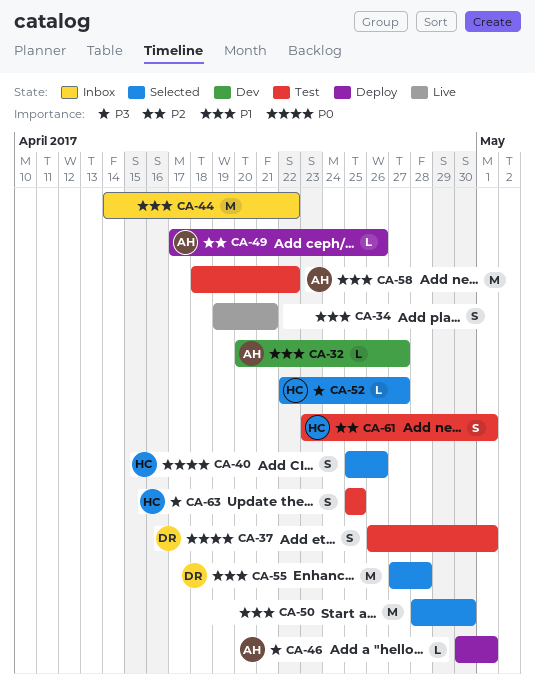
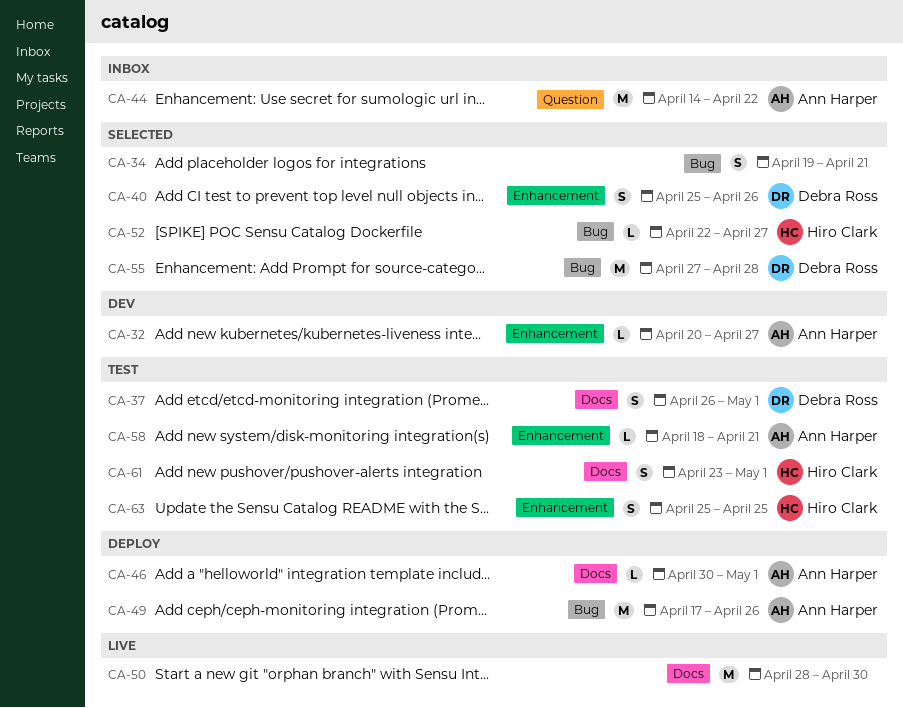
CA-34, status: Live -> Selected
CA-40, owner: Hiro Clark -> Debra Ross
CA-44, owner: none -> Ann Harper
CA-49, estimate: L -> M
CA-50, status: Selected -> Live
CA-58, estimate: M -> L
CA-58, due: Apr 22 -> Apr 21

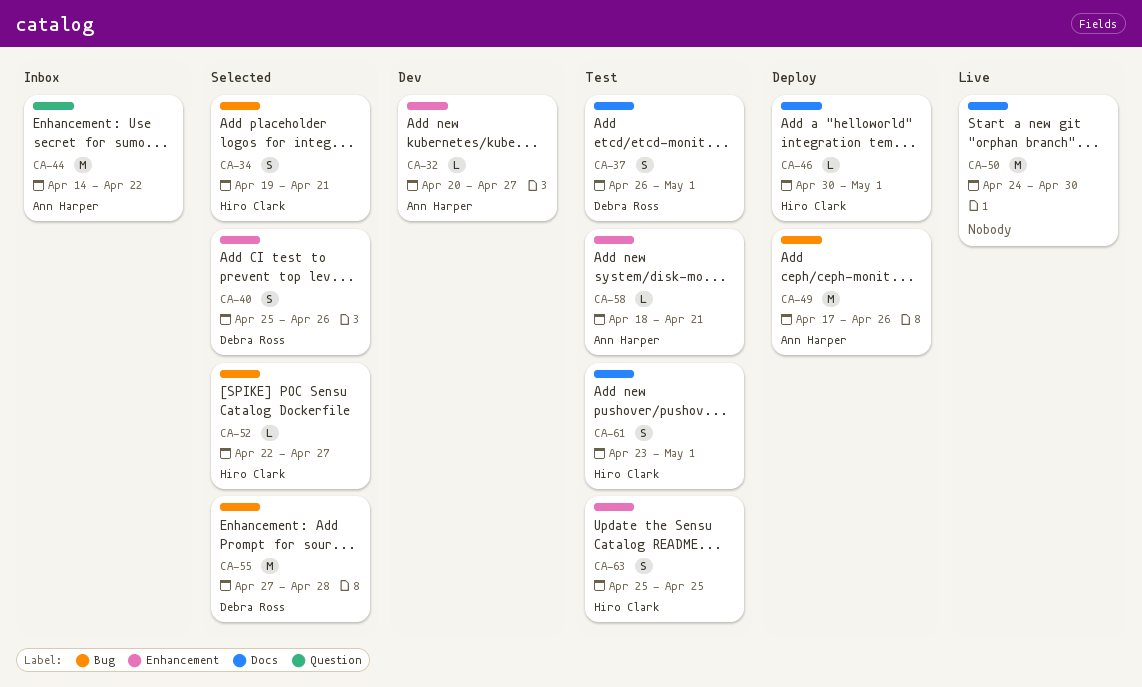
CA-34, owner: none -> Hiro Clark
CA-46, owner: Ann Harper -> Hiro Clark
CA-50, start: Apr 28 -> Apr 24

